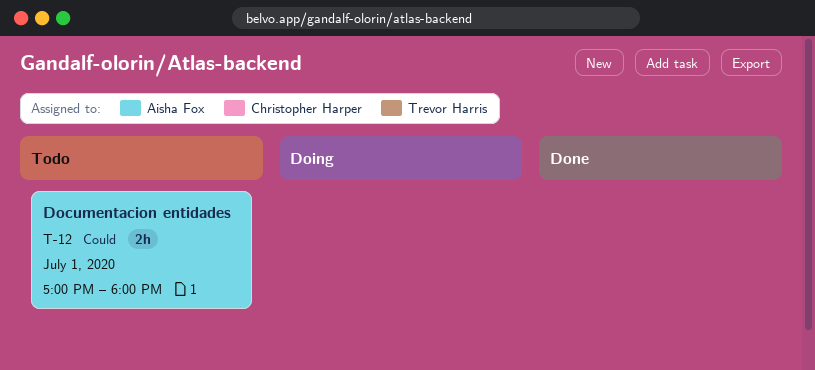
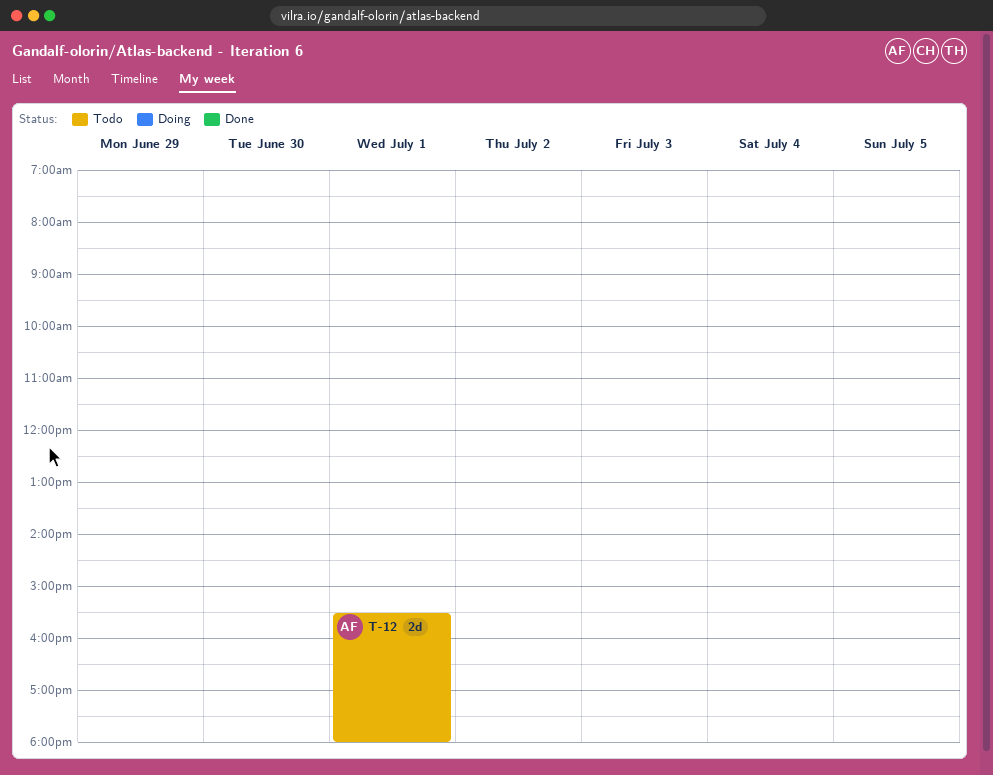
T-12, estimate: 2h -> 2d
T-12, begins: 17:00 -> 15:30

